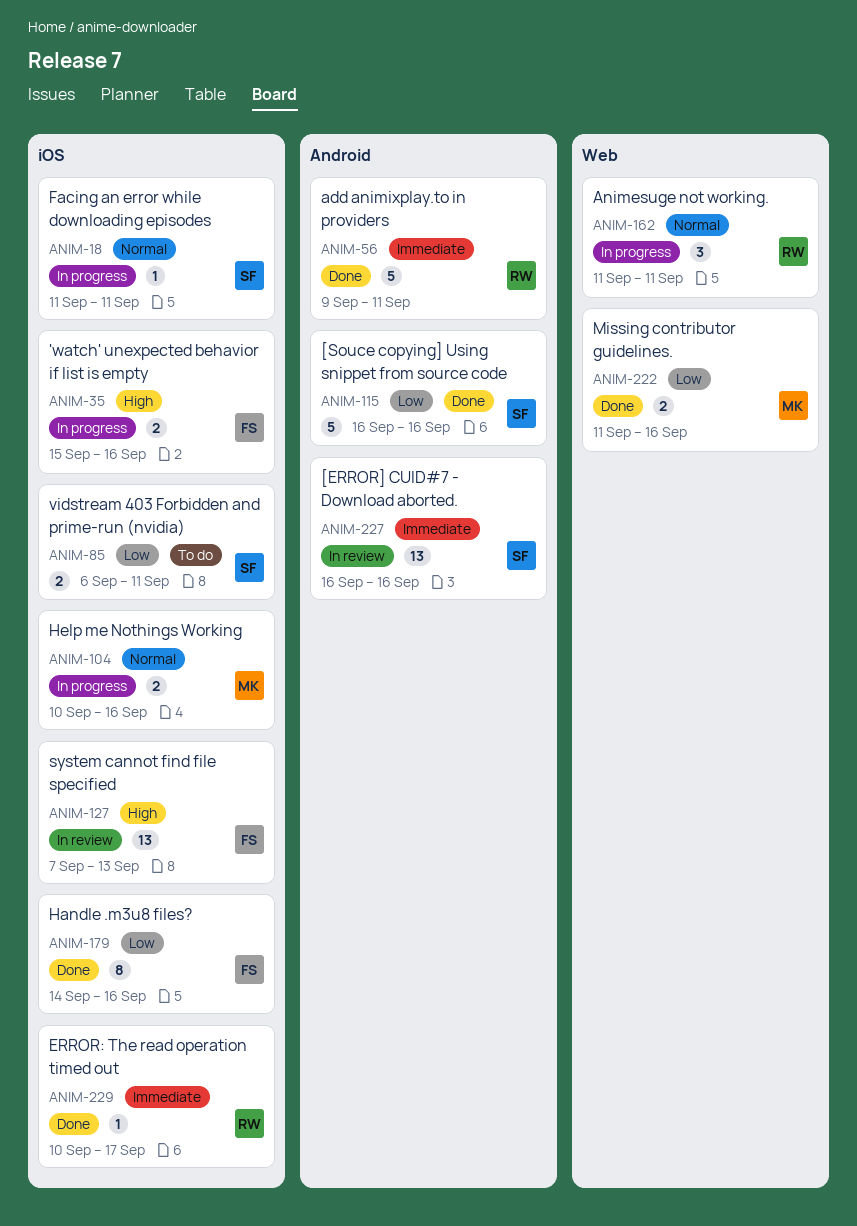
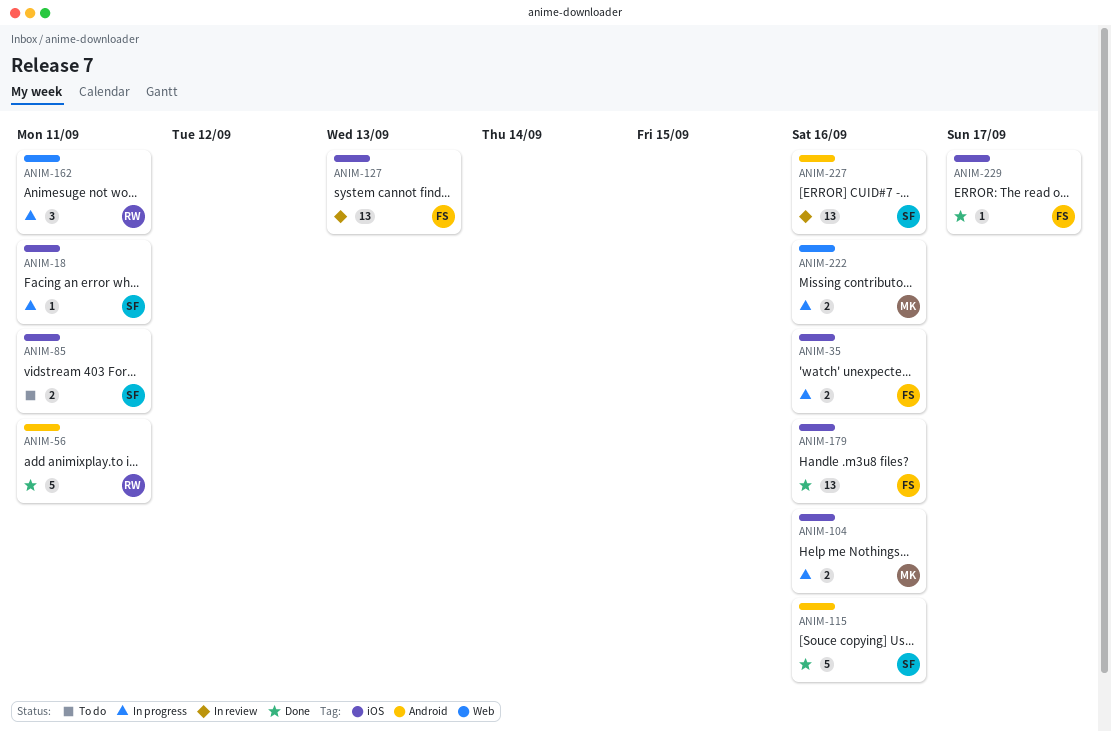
ANIM-179, estimate: 8 -> 13
ANIM-222, status: Done -> In progress
ANIM-229, owner: RW -> FS

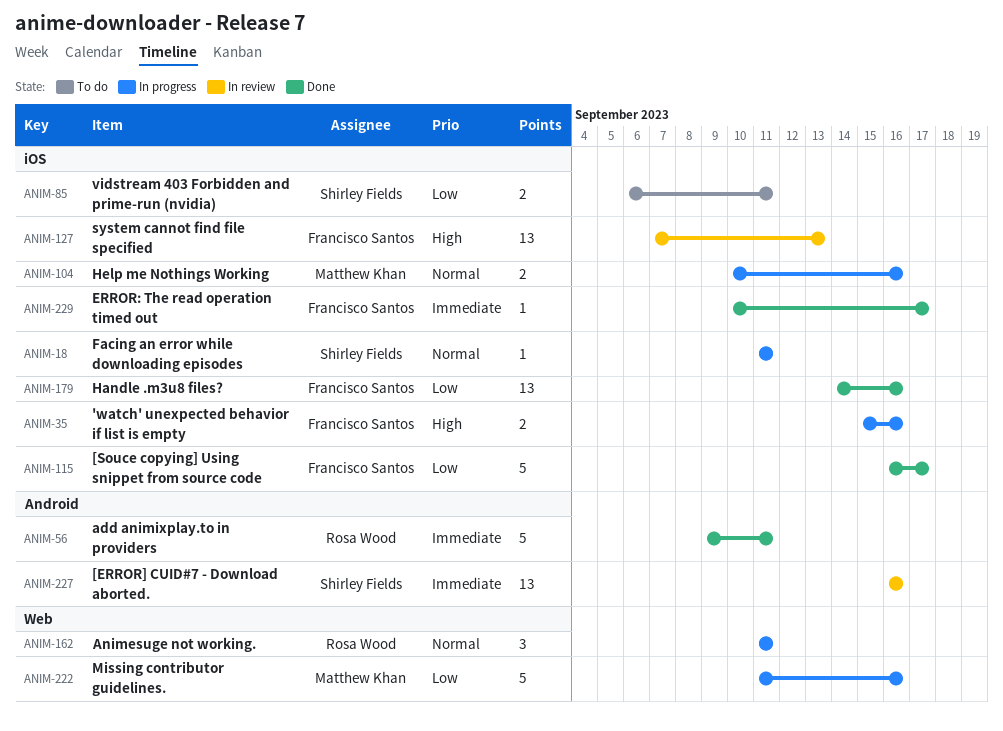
ANIM-115, owner: Shirley Fields -> Francisco Santos
ANIM-115, label: Android -> iOS
ANIM-115, due: Sep 16 -> Sep 17
ANIM-222, estimate: 2 -> 5

